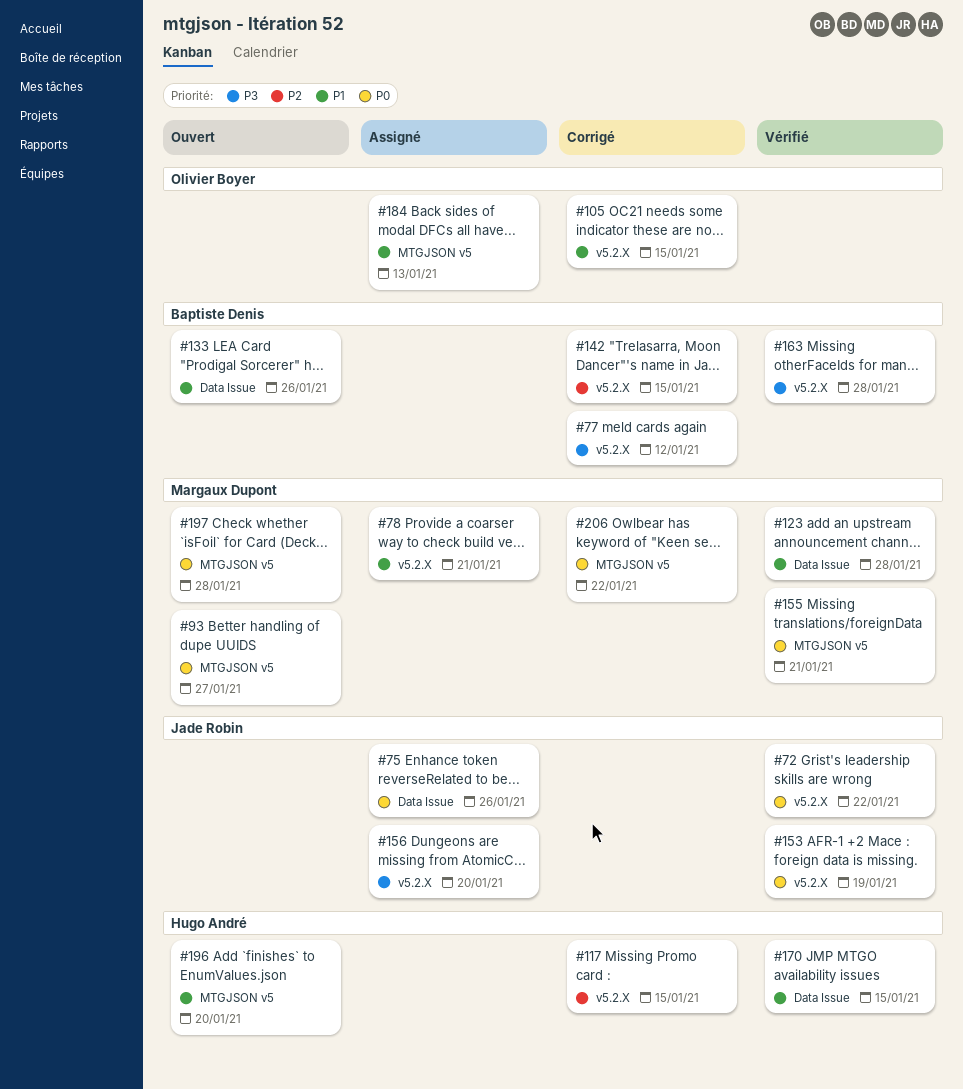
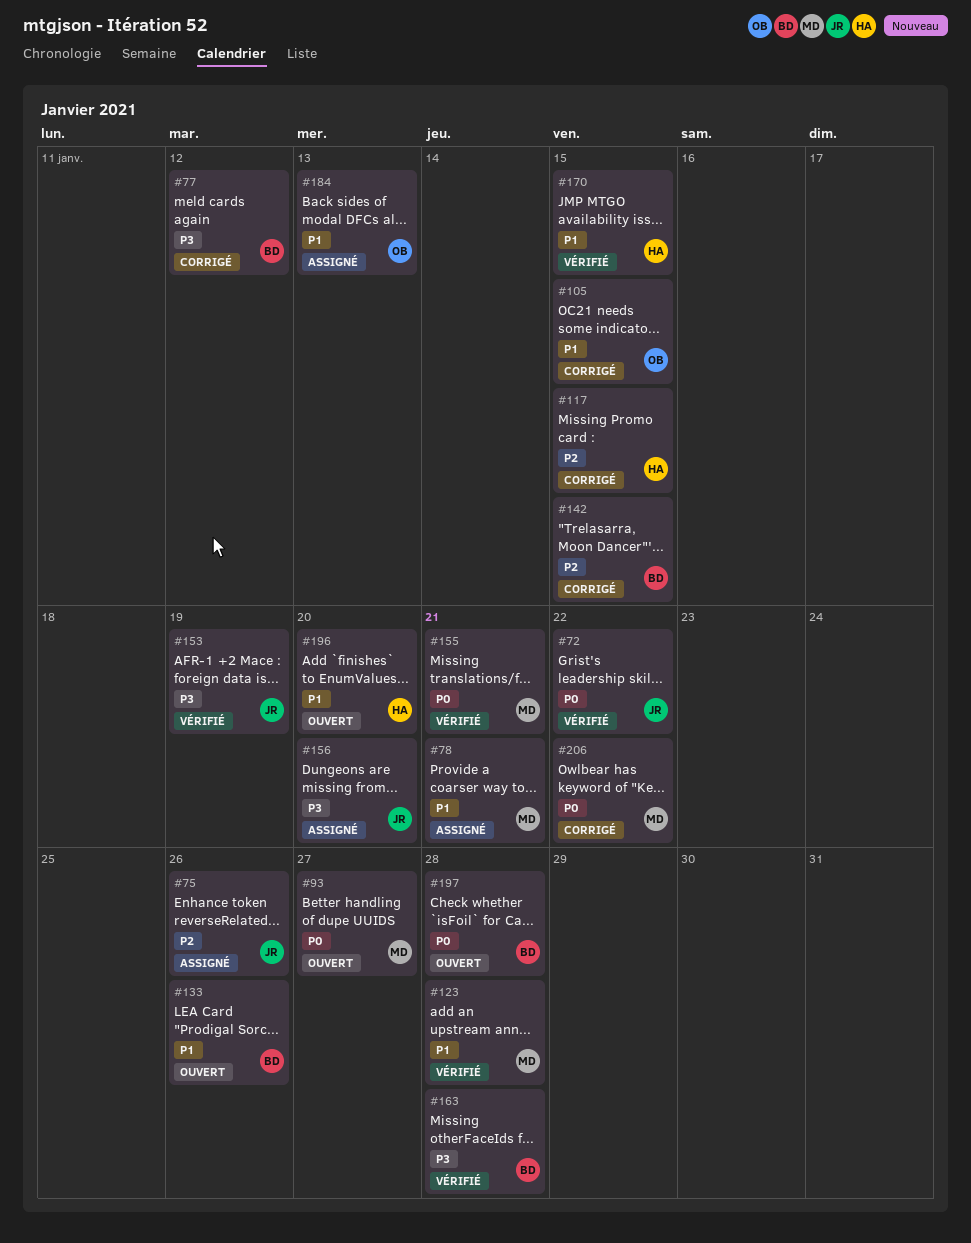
#75, priority: P0 -> P2
#153, priority: P0 -> P3
#197, owner: Margaux Dupont -> Baptiste Denis

